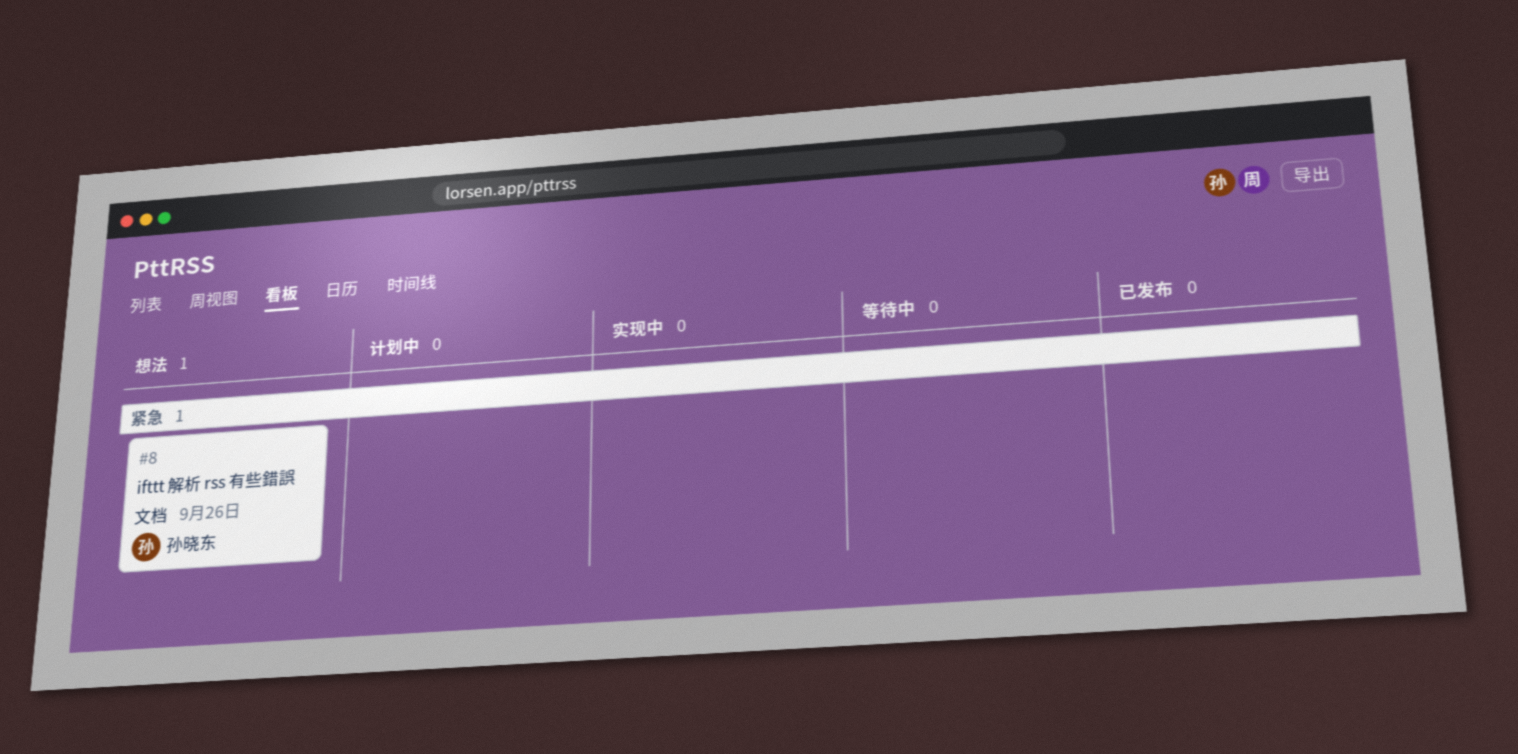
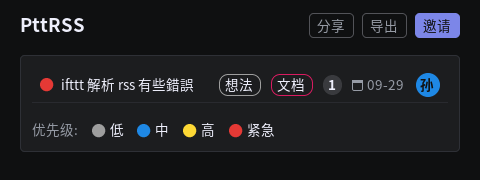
ifttt 解析 rss 有些錯誤, due: Sep 26 -> Sep 29

